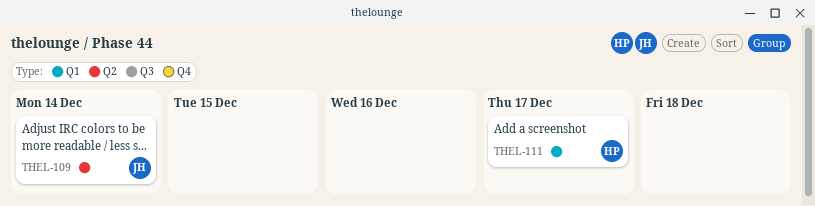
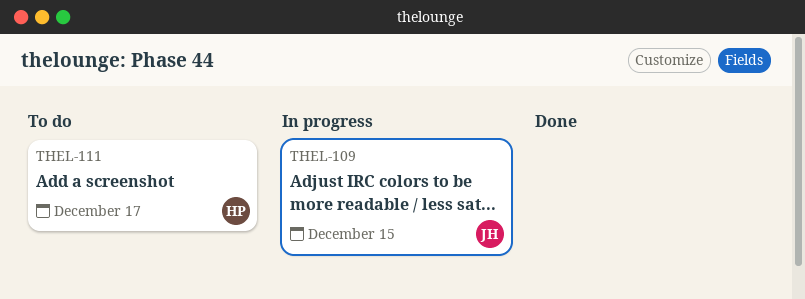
THEL-109, due: Dec 14 -> Dec 15

